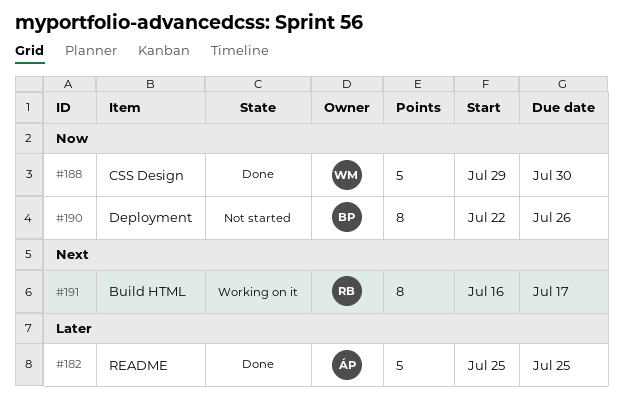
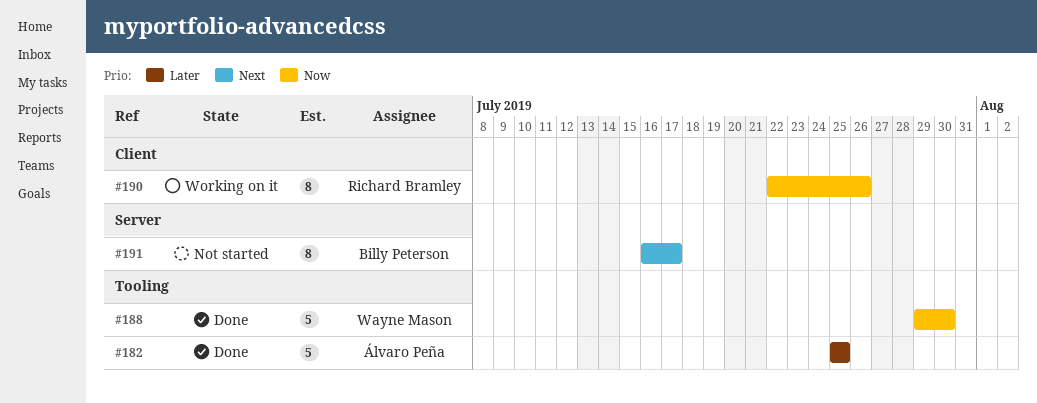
#190, status: Not started -> Working on it
#190, owner: Billy Peterson -> Richard Bramley
#191, status: Working on it -> Not started
#191, owner: Richard Bramley -> Billy Peterson

